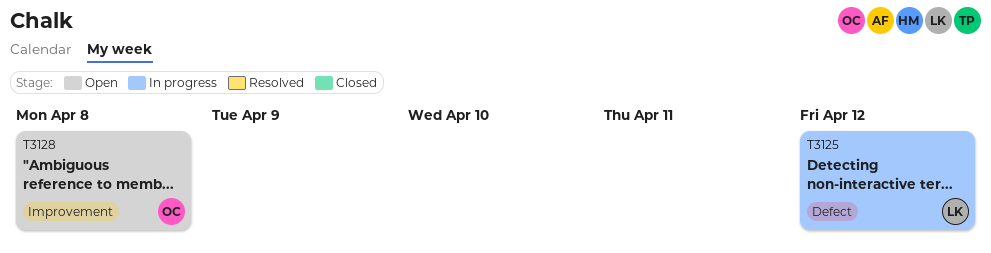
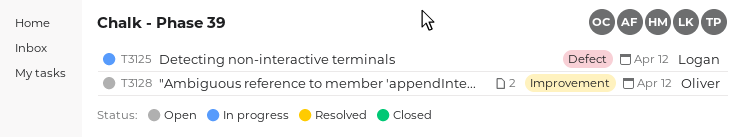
T3128, due: Apr 8 -> Apr 12

